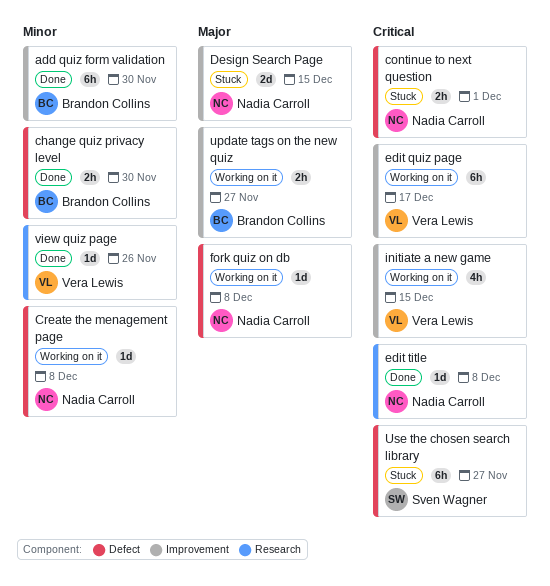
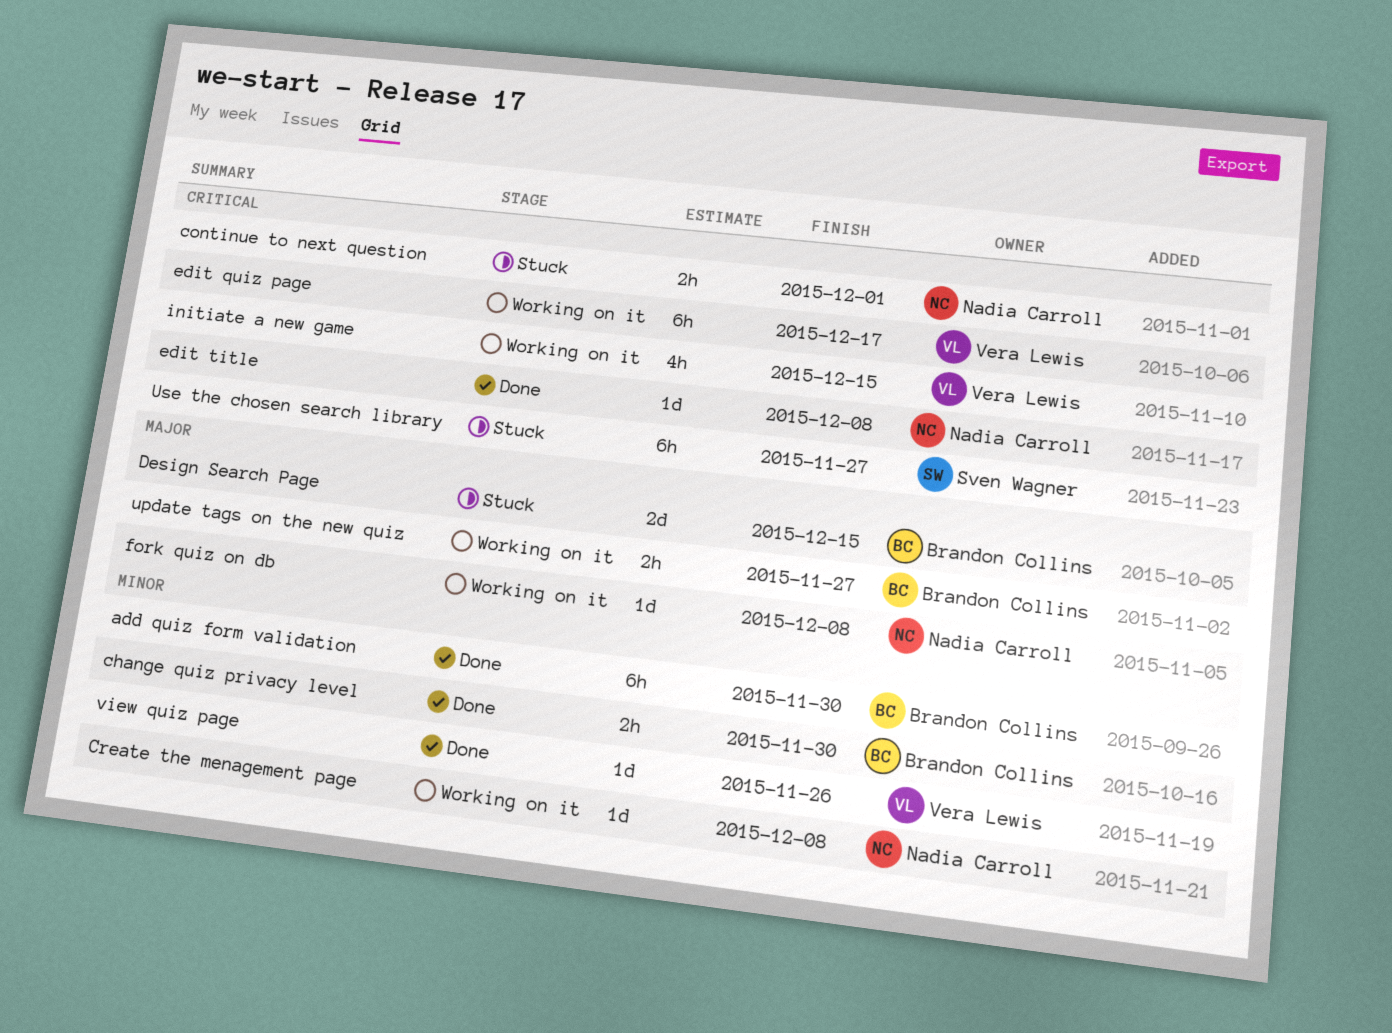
Design Search Page, owner: Nadia Carroll -> Brandon Collins

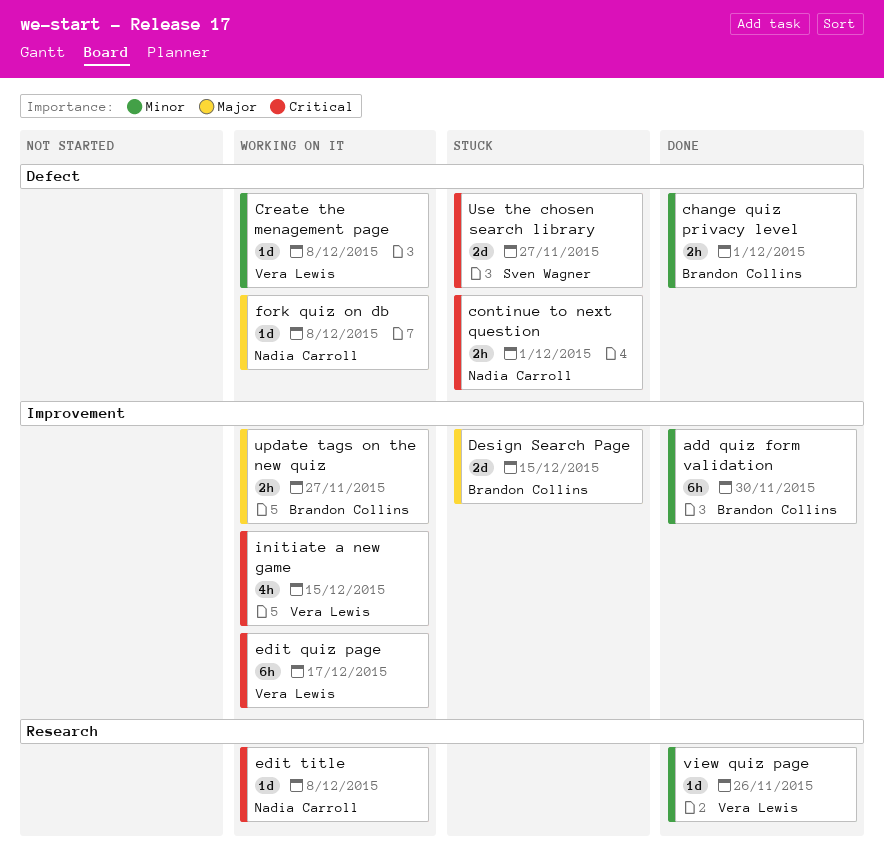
change quiz privacy level, due: Nov 30 -> Dec 1
Create the menagement page, owner: Nadia Carroll -> Vera Lewis
edit title, status: Done -> Working on it
Use the chosen search library, estimate: 6h -> 2d

